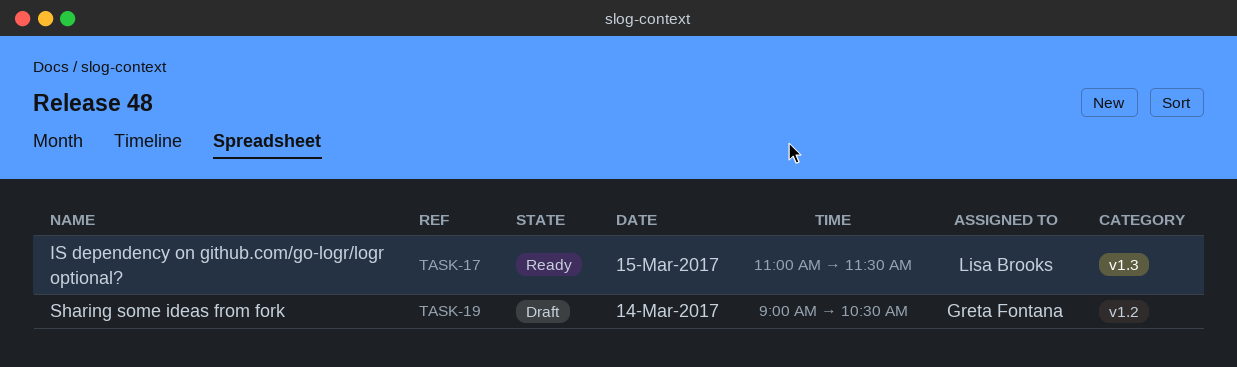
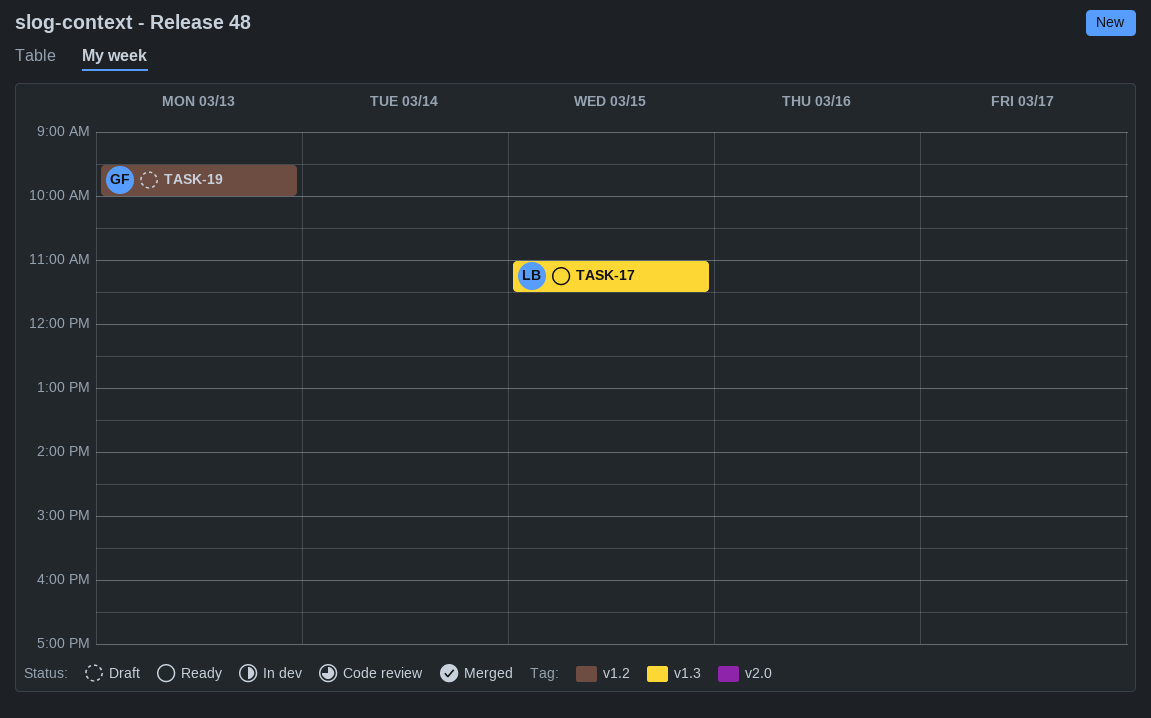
TASK-19, day: Mar 14 -> Mar 13
TASK-19, begins: 09:00 -> 09:30
TASK-19, ends: 10:30 -> 10:00

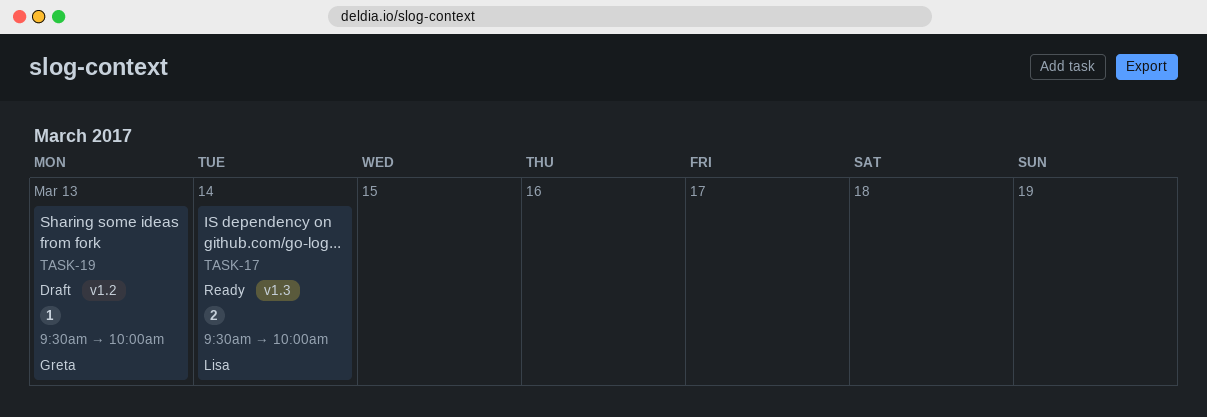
TASK-17, day: Mar 15 -> Mar 14
TASK-17, begins: 11:00 -> 09:30
TASK-17, ends: 11:30 -> 10:00

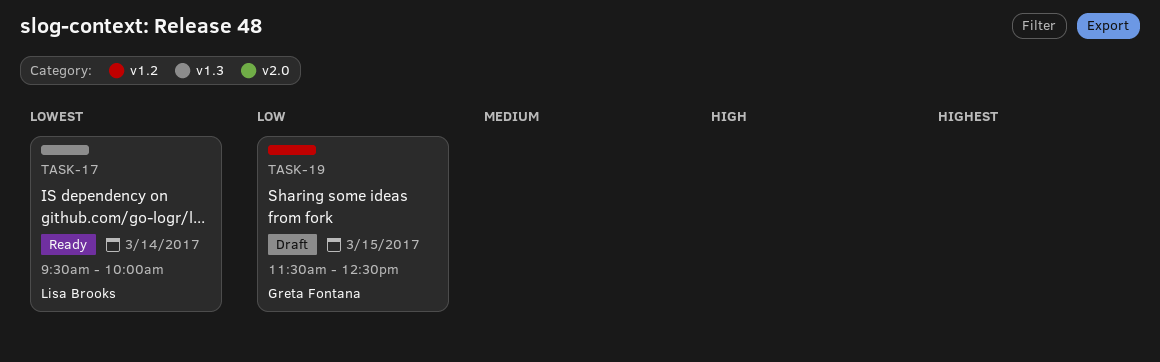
TASK-19, day: Mar 13 -> Mar 15
TASK-19, begins: 09:30 -> 11:30
TASK-19, ends: 10:00 -> 12:30

